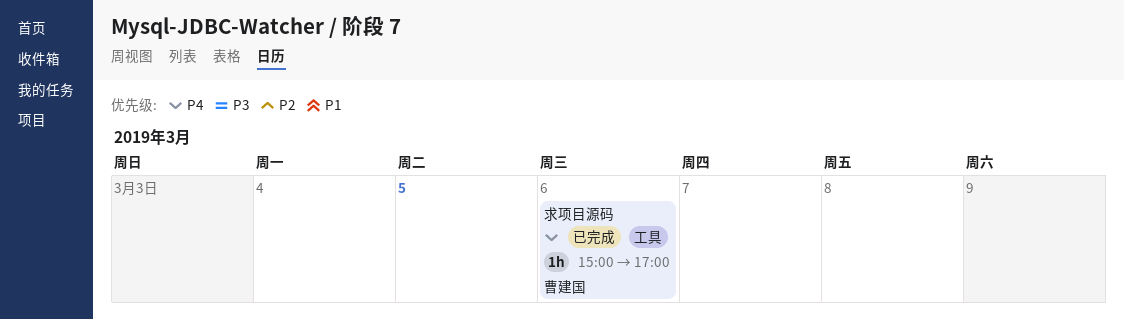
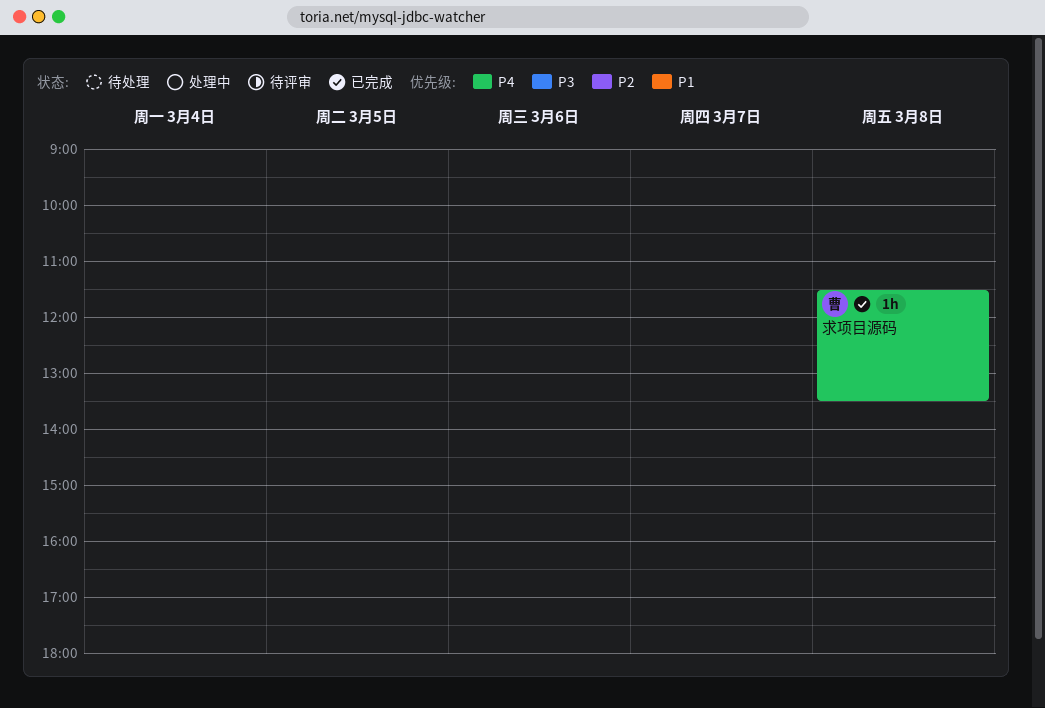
求项目源码, day: Mar 6 -> Mar 8
求项目源码, begins: 15:00 -> 11:30
求项目源码, ends: 17:00 -> 13:30

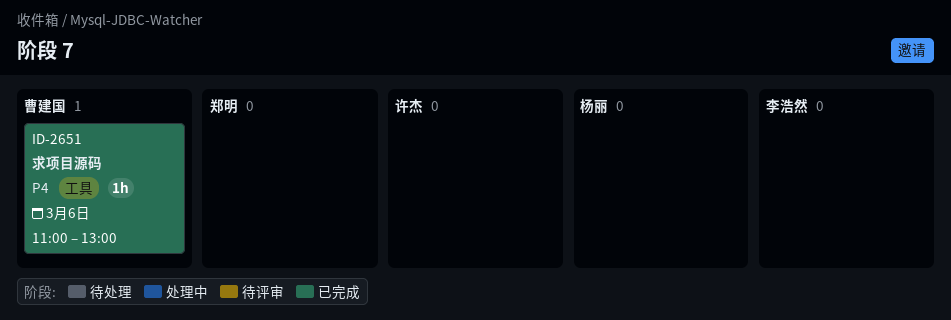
求项目源码, day: Mar 8 -> Mar 6
求项目源码, begins: 11:30 -> 11:00
求项目源码, ends: 13:30 -> 13:00

